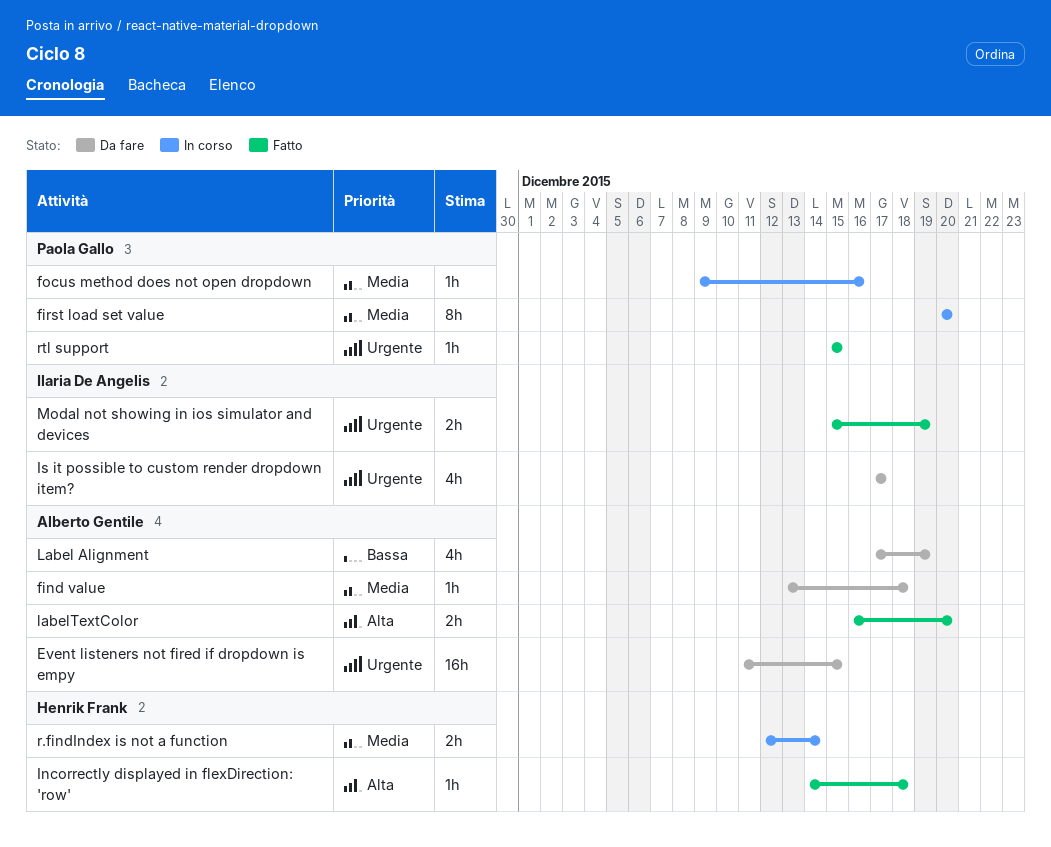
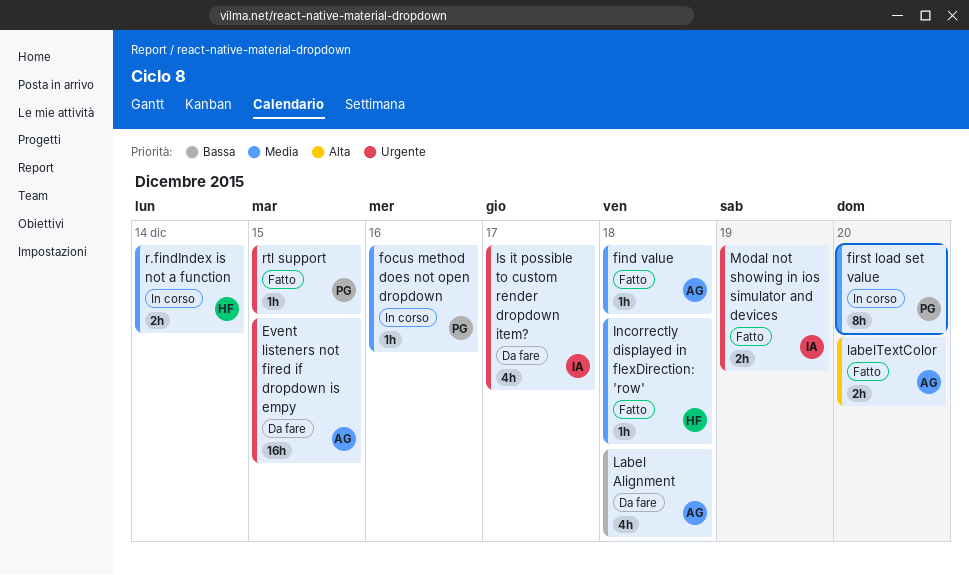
find value, status: Da fare -> Fatto
Incorrectly displayed in flexDirection: 'row', priority: Alta -> Media
Label Alignment, due: Dec 19 -> Dec 18

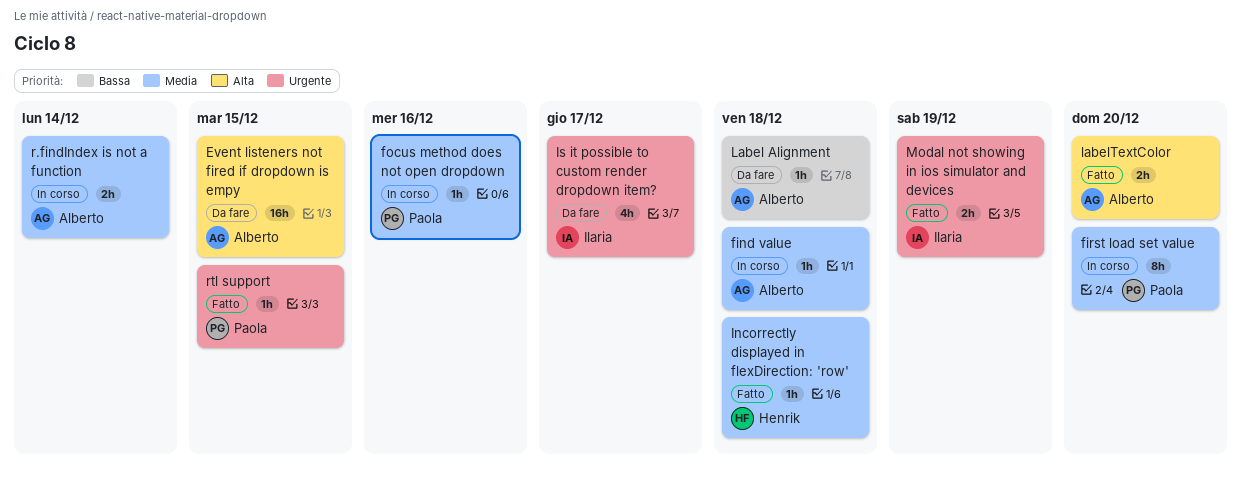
Event listeners not fired if dropdown is empy, priority: Urgente -> Alta
find value, status: Fatto -> In corso
Label Alignment, estimate: 4h -> 1h
r.findIndex is not a function, owner: Henrik -> Alberto

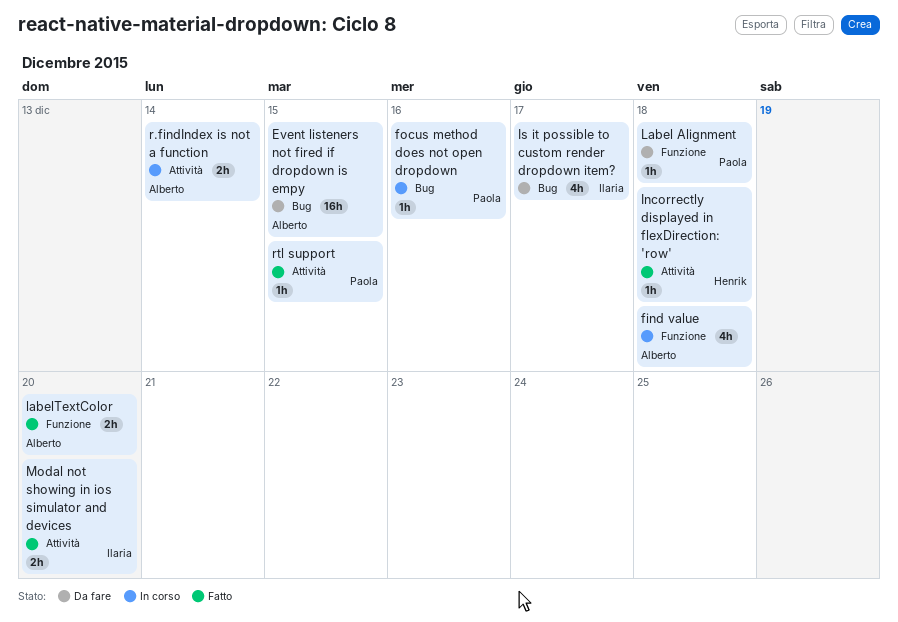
find value, estimate: 1h -> 4h
first load set value: present -> none
Label Alignment, owner: Alberto -> Paola
Modal not showing in ios simulator and devices, due: Dec 19 -> Dec 20

